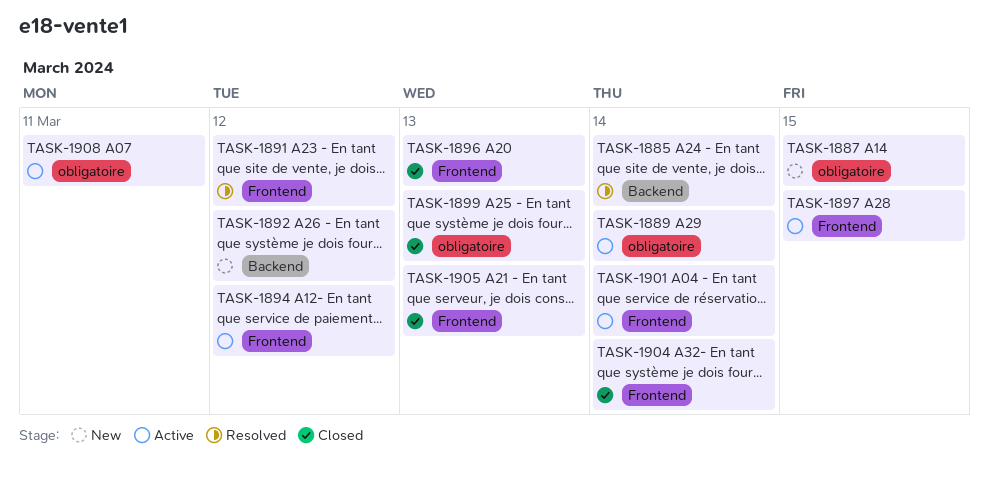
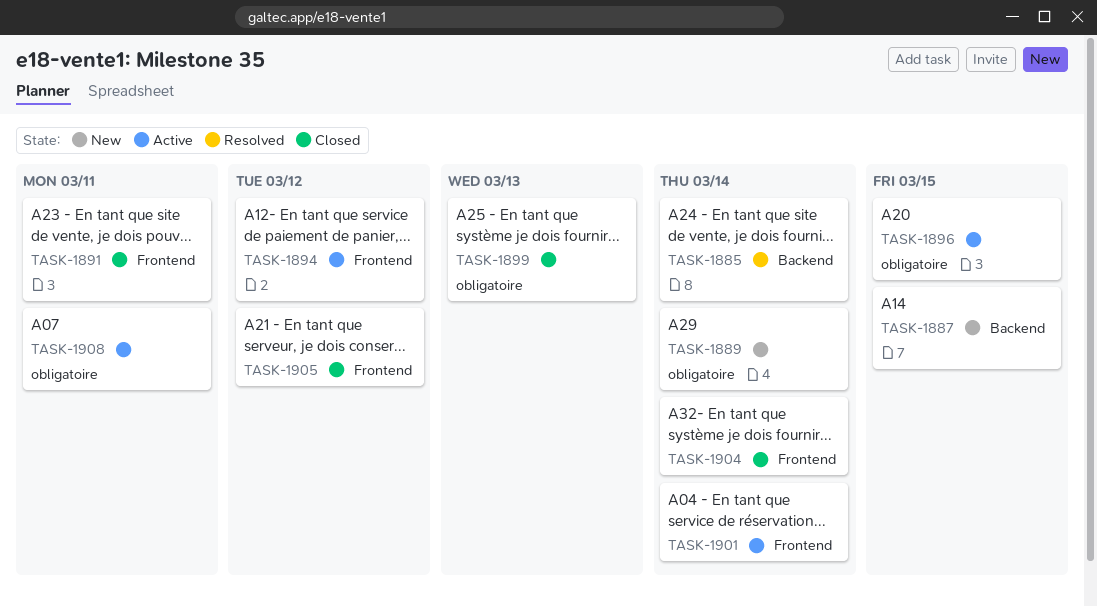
TASK-1887, label: obligatoire -> Backend
TASK-1889, status: Active -> New
TASK-1891, status: Resolved -> Closed
TASK-1891, due: Mar 12 -> Mar 11
TASK-1892: present -> none
TASK-1896, status: Closed -> Active
TASK-1896, label: Frontend -> obligatoire
TASK-1896, due: Mar 13 -> Mar 15
TASK-1897: present -> none
TASK-1905, due: Mar 13 -> Mar 12

